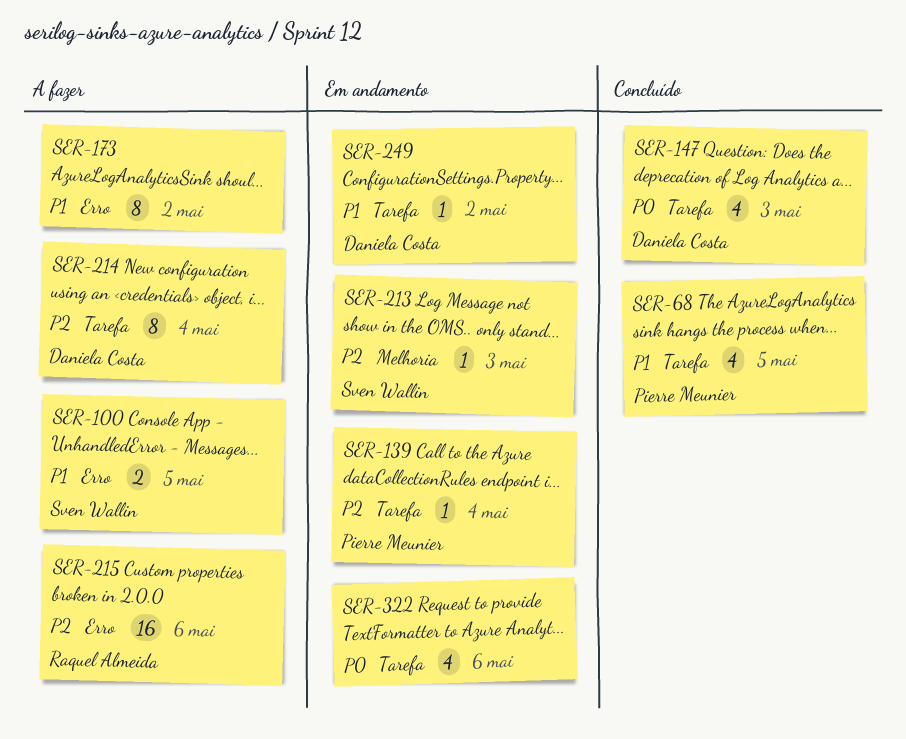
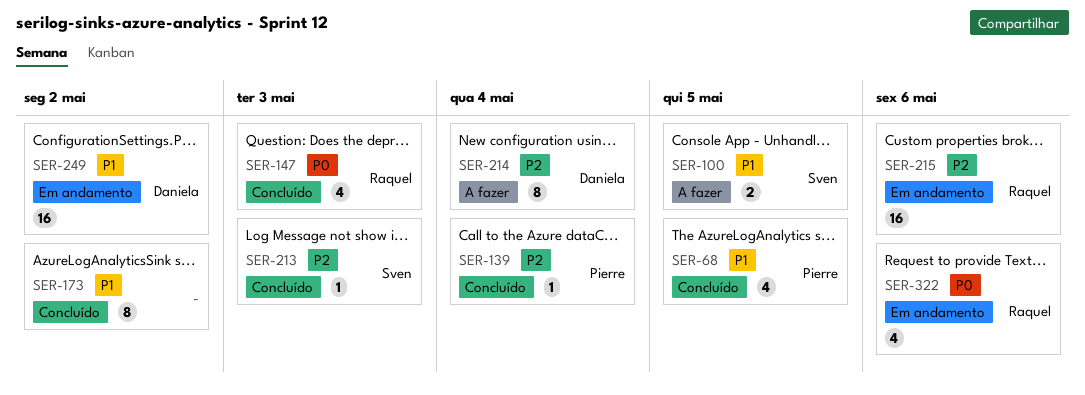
SER-139, status: Em andamento -> Concluído
SER-147, owner: Daniela Costa -> Raquel Almeida
SER-173, status: A fazer -> Concluído
SER-213, status: Em andamento -> Concluído
SER-215, status: A fazer -> Em andamento
SER-249, estimate: 1 -> 16
SER-322, owner: none -> Raquel Almeida

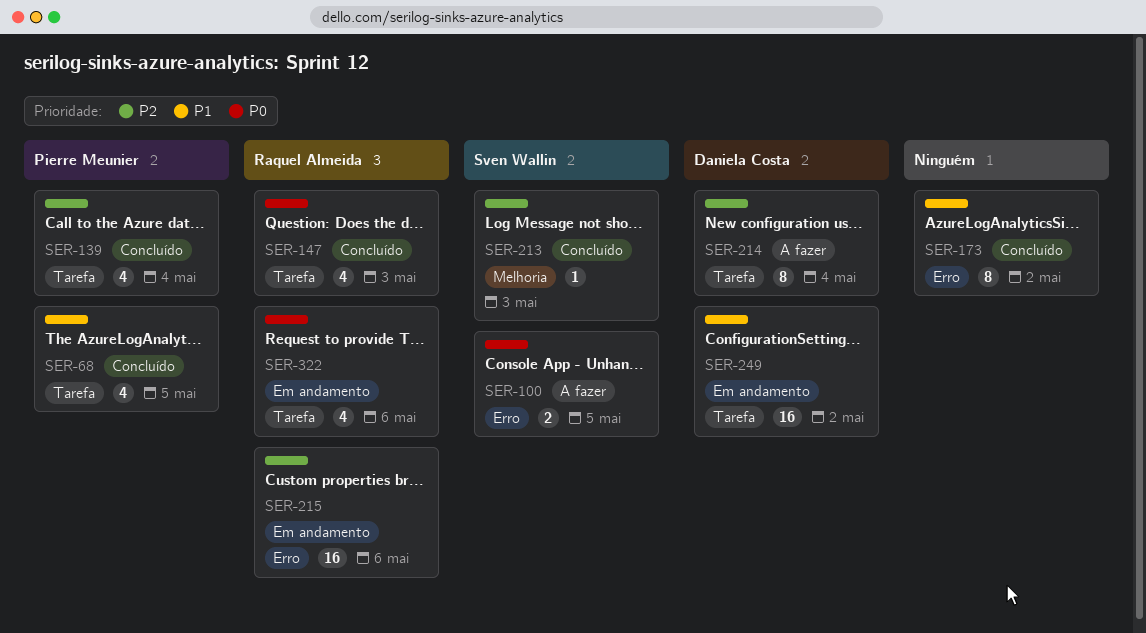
SER-100, priority: P1 -> P0
SER-139, estimate: 1 -> 4

